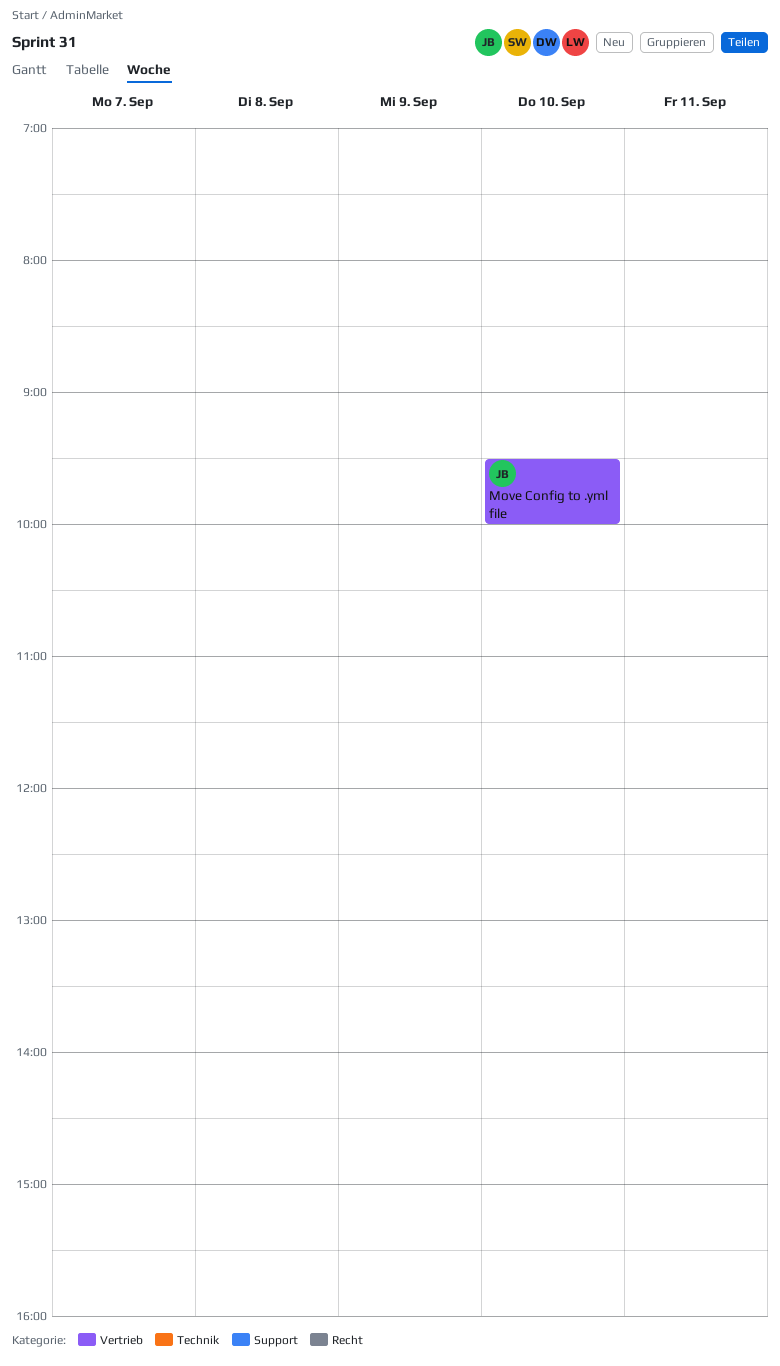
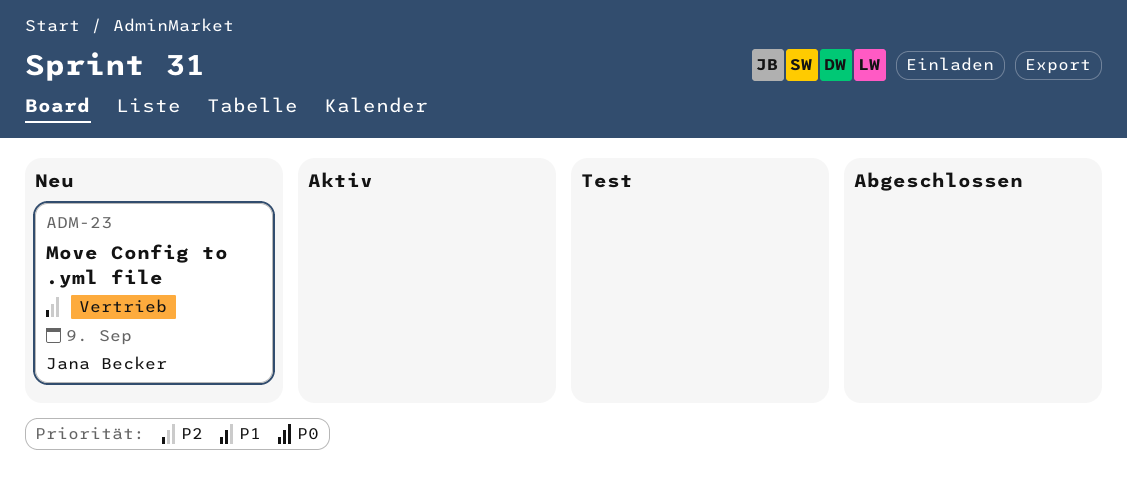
Move Config to .yml file, day: Sep 10 -> Sep 9

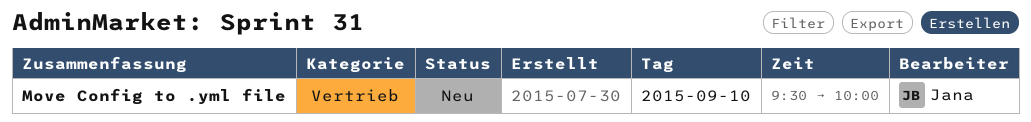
Move Config to .yml file, day: Sep 9 -> Sep 10

